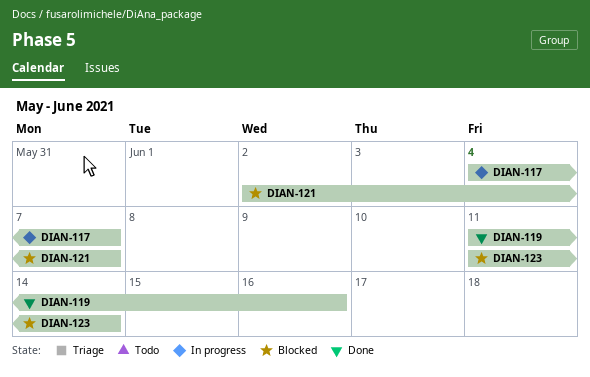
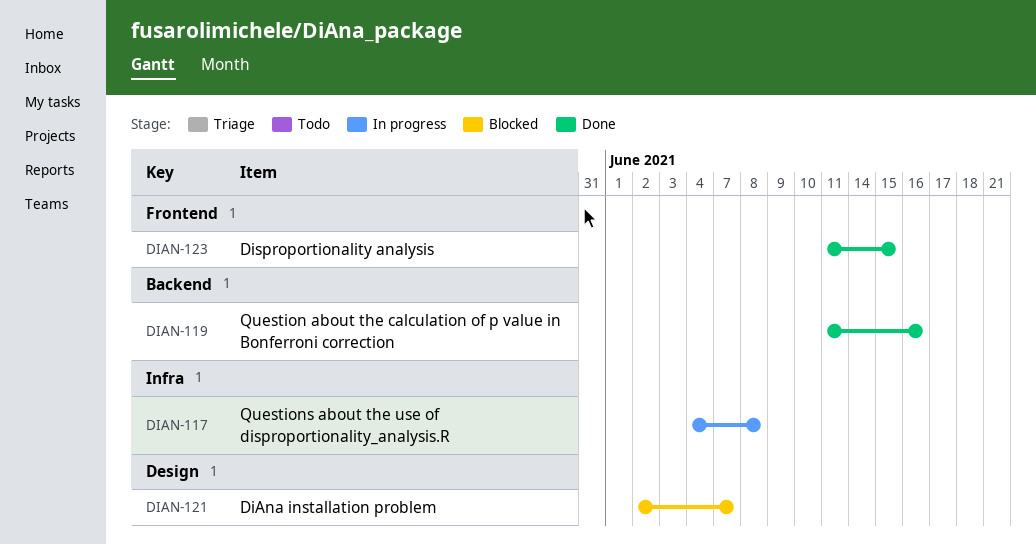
DIAN-117, due: Jun 7 -> Jun 8
DIAN-123, status: Blocked -> Done
DIAN-123, due: Jun 14 -> Jun 15

